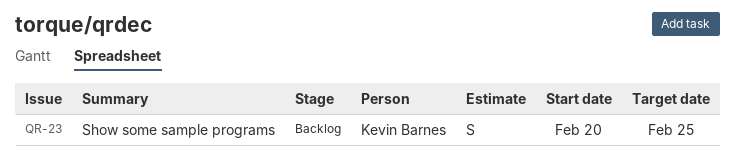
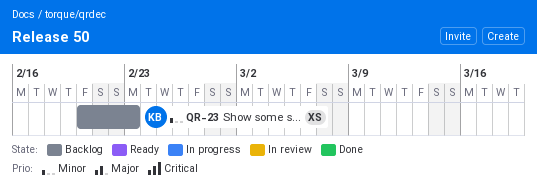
QR-23, estimate: S -> XS
QR-23, due: Feb 25 -> Feb 23

